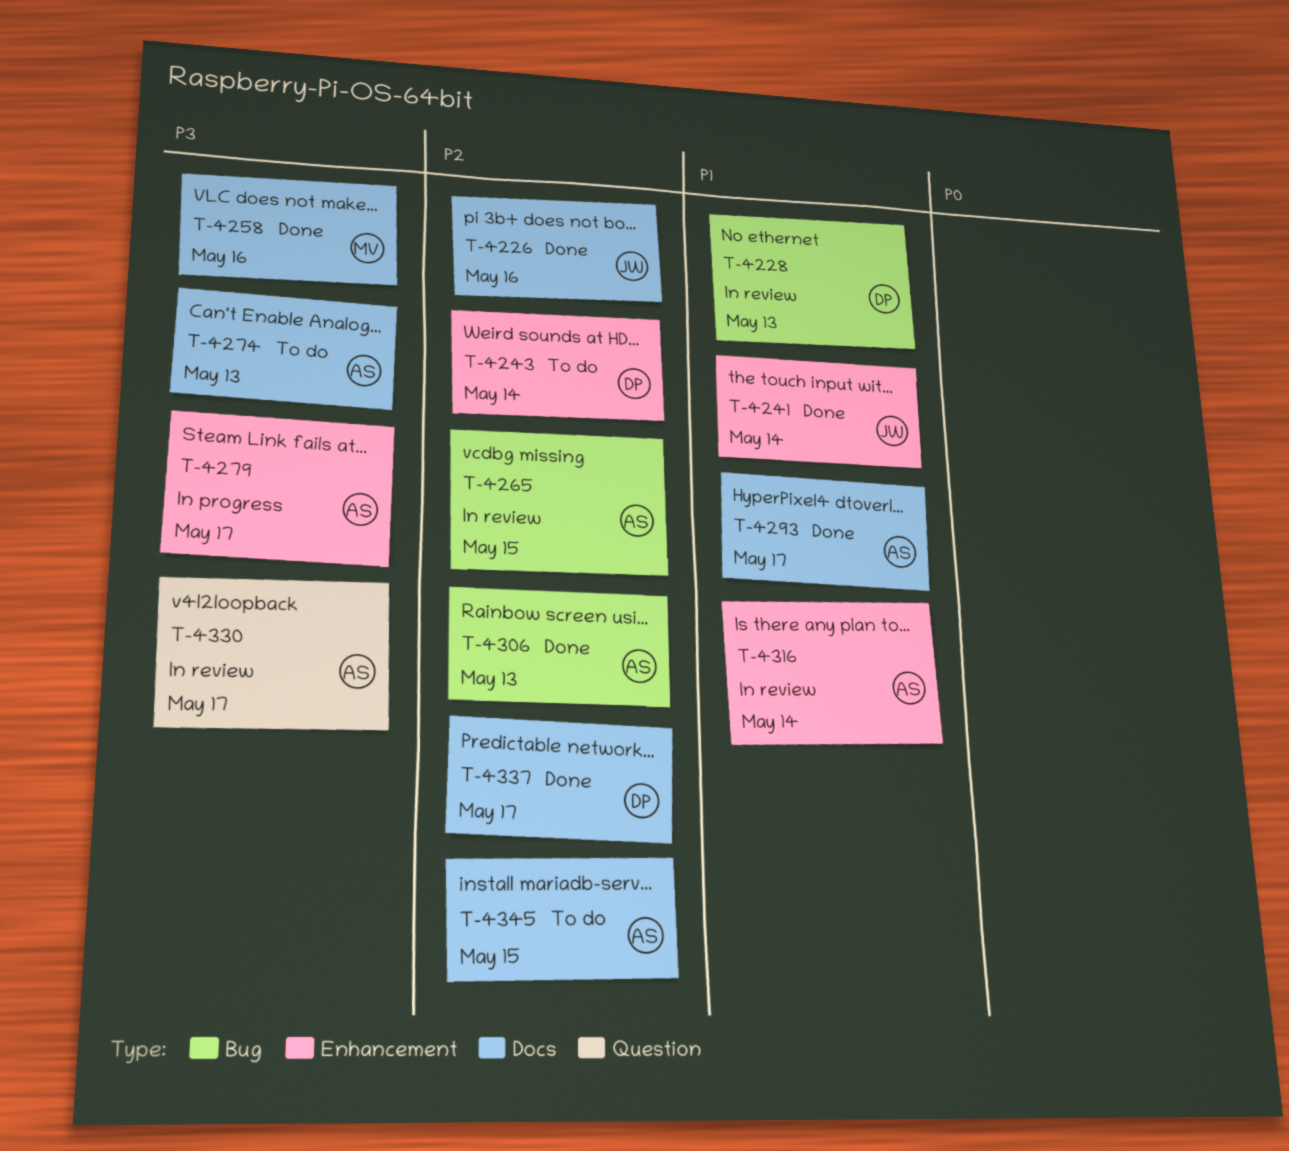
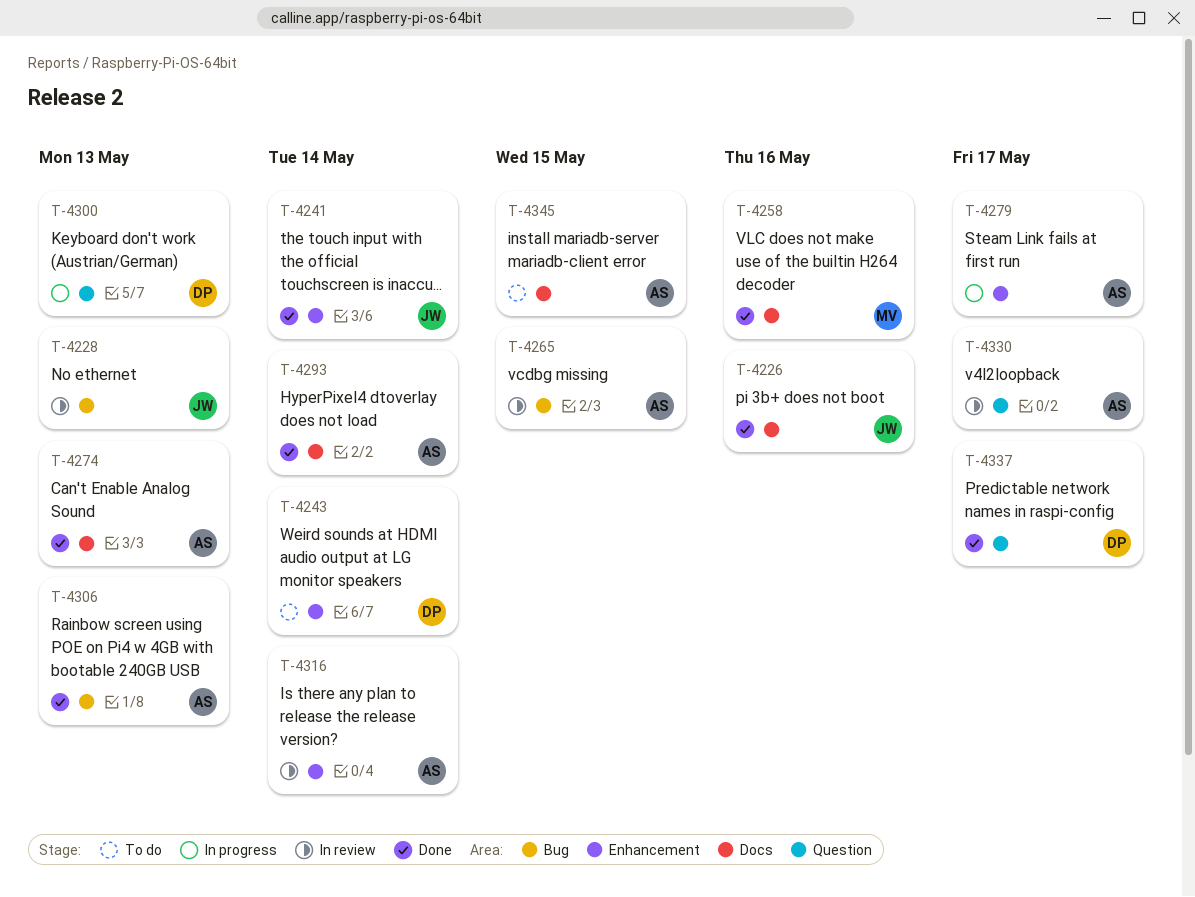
T-4228, owner: DP -> JW
T-4274, status: To do -> Done
T-4293, due: May 17 -> May 14
T-4300: none -> present
T-4337, label: Docs -> Question

